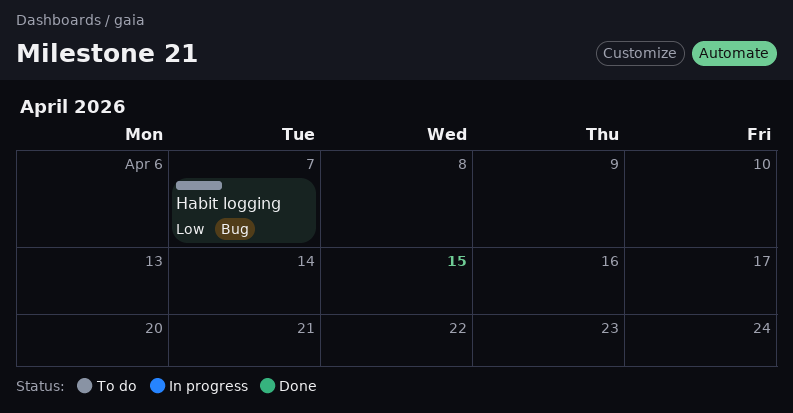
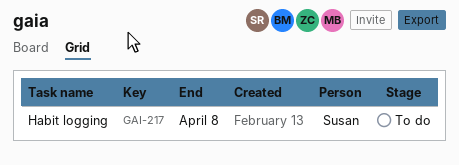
Habit logging, due: Apr 7 -> Apr 8

